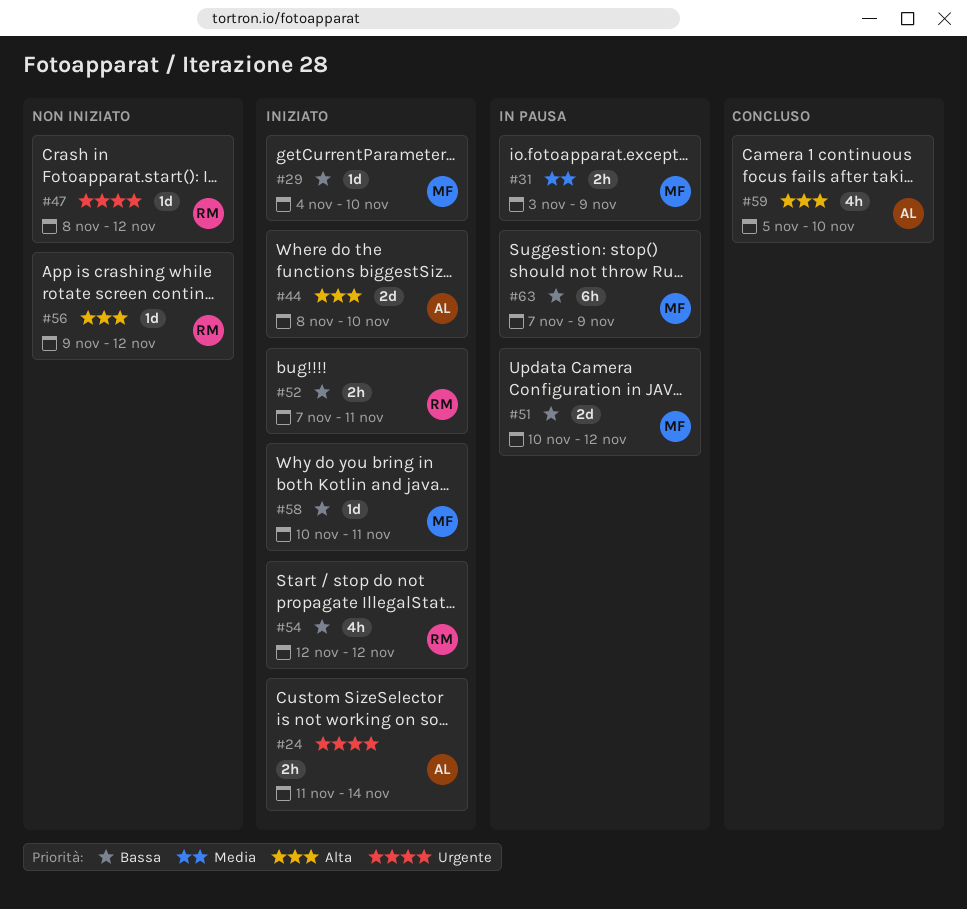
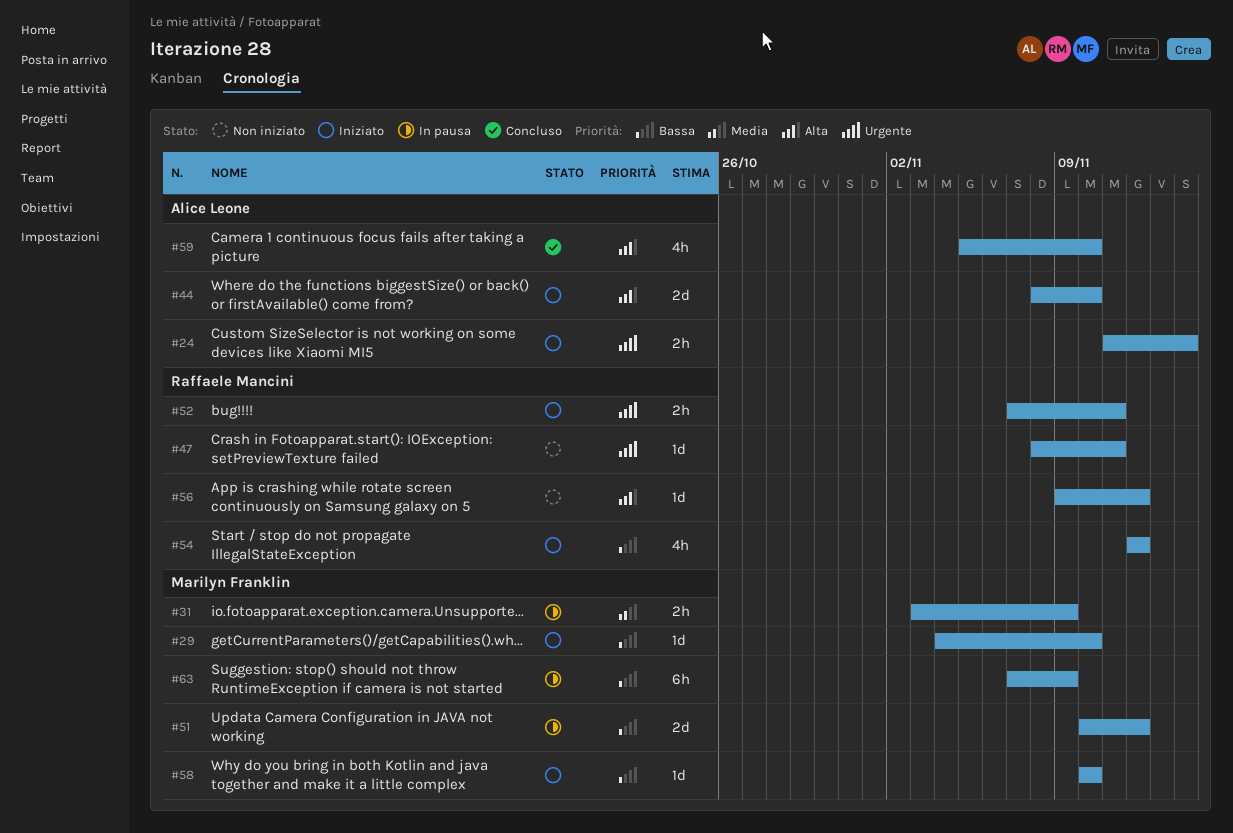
#47, due: Nov 12 -> Nov 11
#52, priority: Bassa -> Urgente
#58, due: Nov 11 -> Nov 10

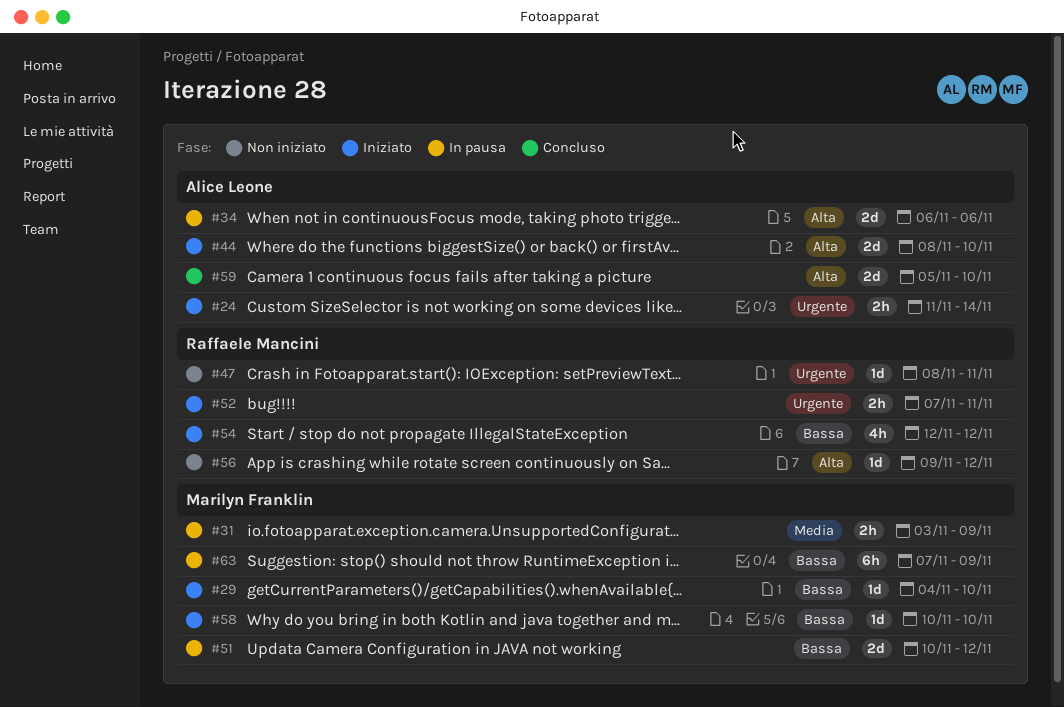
#34: none -> present
#59, estimate: 4h -> 2d

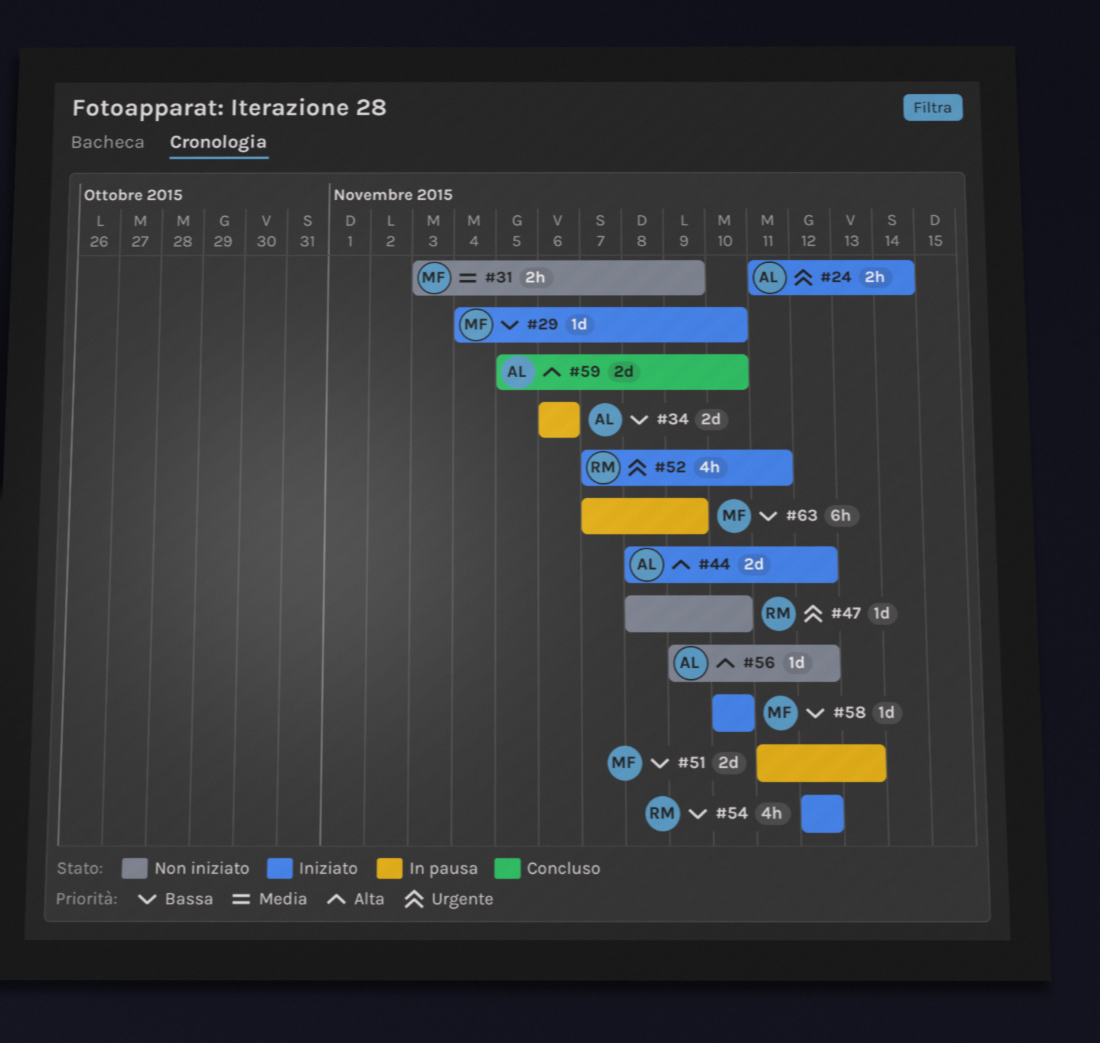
#31, status: In pausa -> Non iniziato
#34, priority: Alta -> Bassa
#44, due: Nov 10 -> Nov 12
#47, due: Nov 11 -> Nov 10
#51, start: Nov 10 -> Nov 11
#51, due: Nov 12 -> Nov 13
#52, estimate: 2h -> 4h
#56, owner: Raffaele Mancini -> Alice Leone

